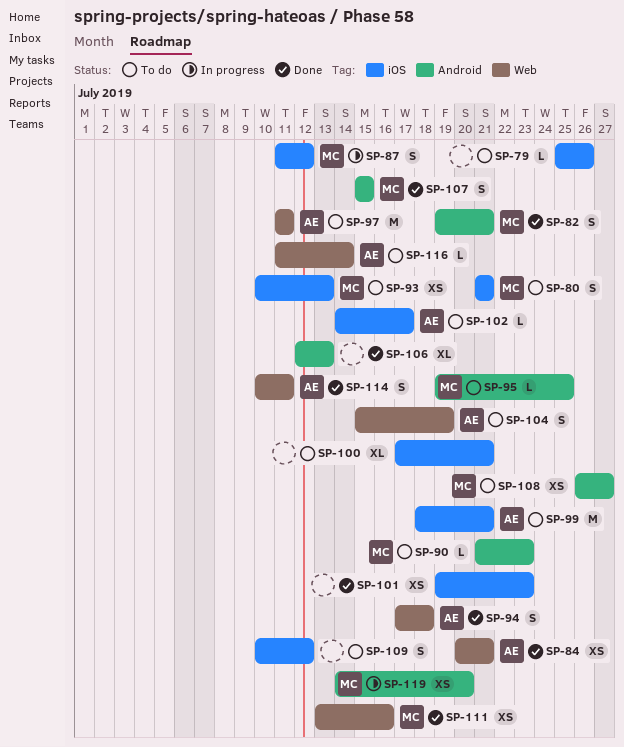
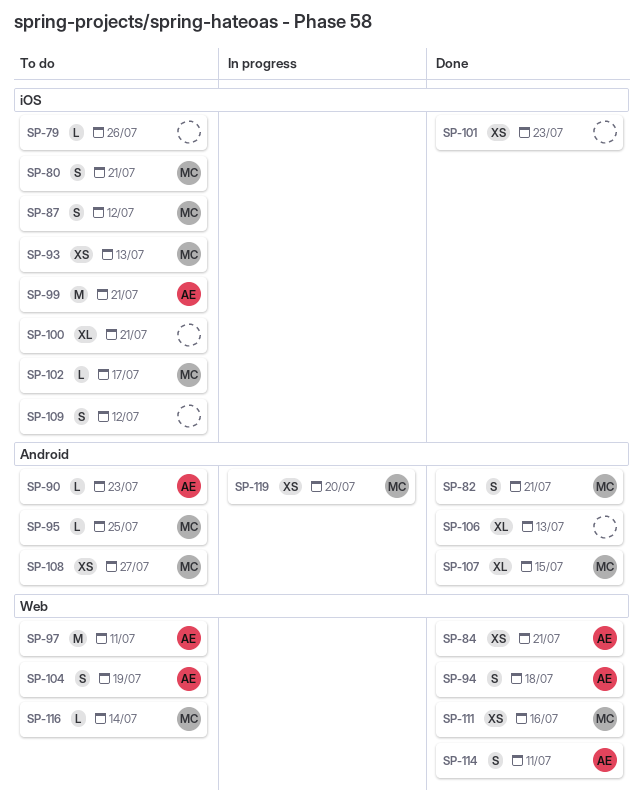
SP-87, status: In progress -> To do
SP-90, owner: MC -> AE
SP-102, owner: AE -> MC
SP-107, estimate: S -> XL
SP-116, owner: AE -> MC

